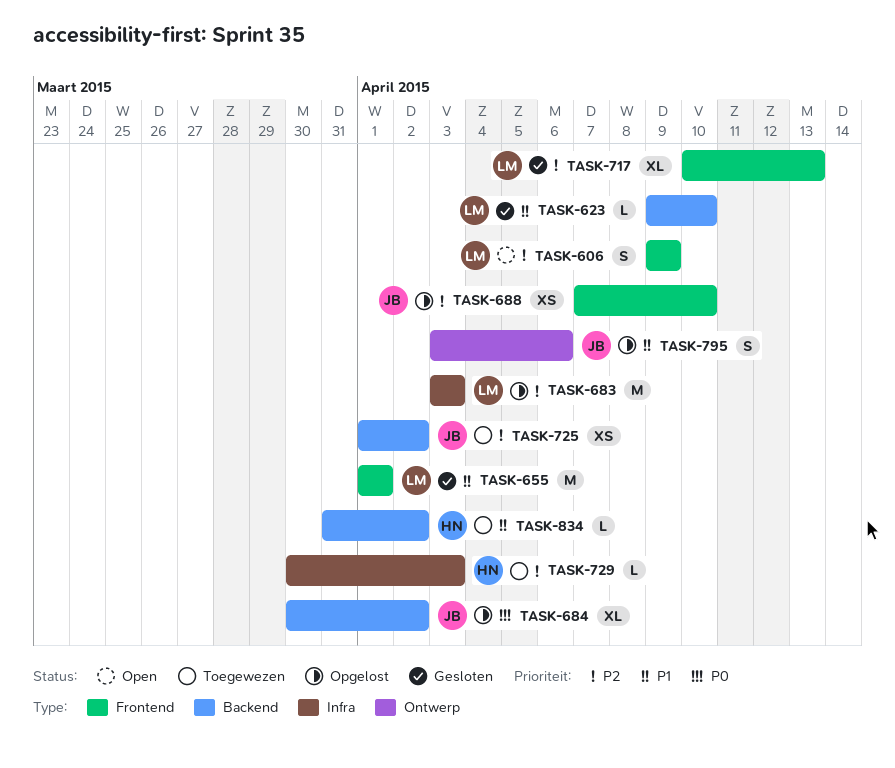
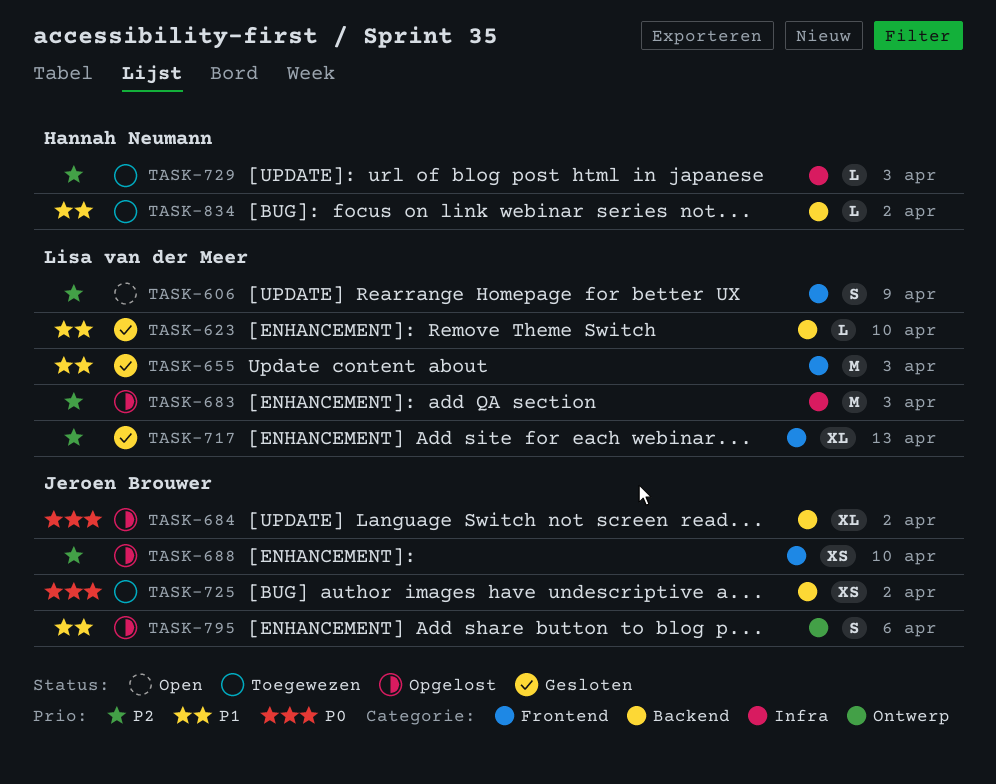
TASK-655, due: Apr 1 -> Apr 3
TASK-725, priority: P2 -> P0

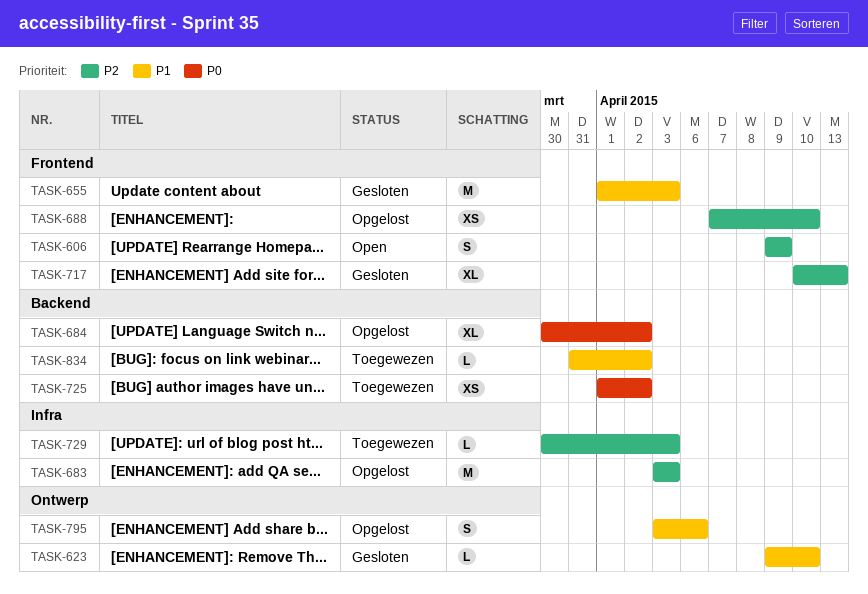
TASK-623, label: Backend -> Ontwerp

